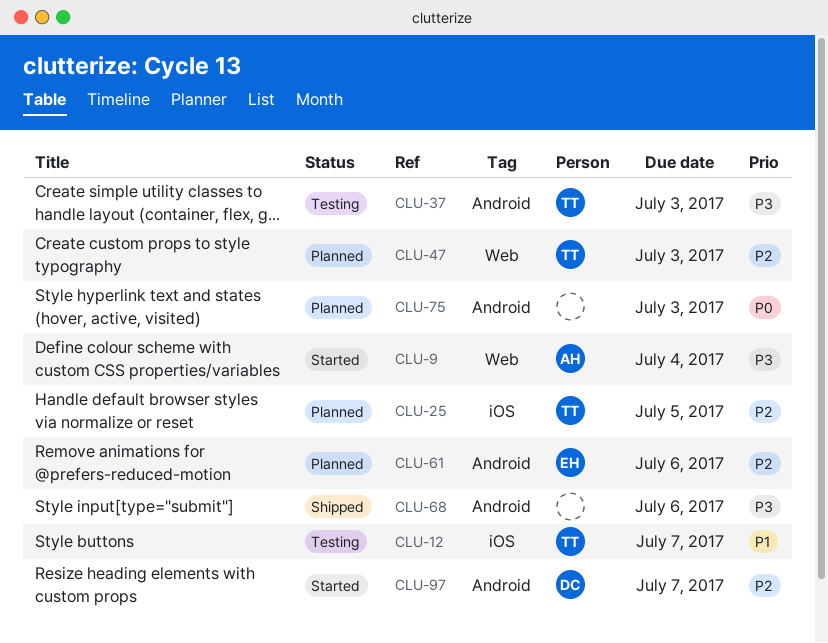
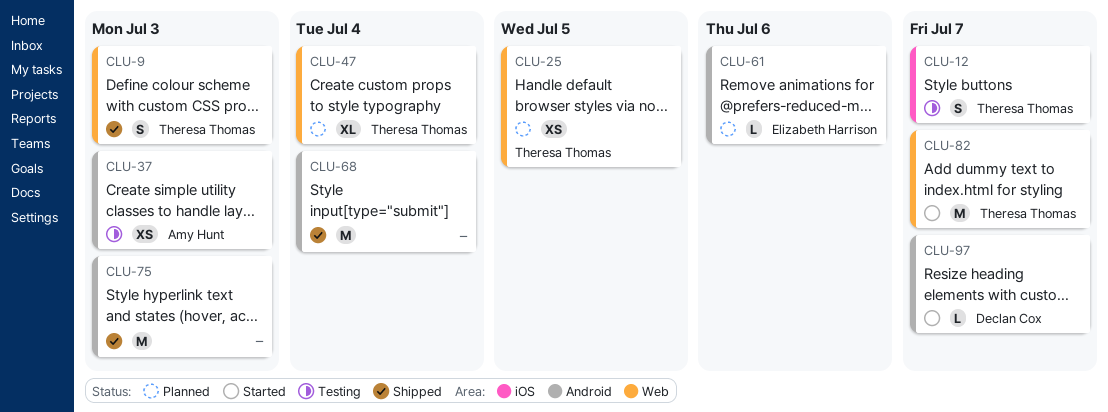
CLU-9, status: Started -> Shipped
CLU-9, owner: Amy Hunt -> Theresa Thomas
CLU-9, due: Jul 4 -> Jul 3
CLU-25, label: iOS -> Web
CLU-37, owner: Theresa Thomas -> Amy Hunt
CLU-47, due: Jul 3 -> Jul 4
CLU-68, due: Jul 6 -> Jul 4
CLU-75, status: Planned -> Shipped
CLU-82: none -> present

